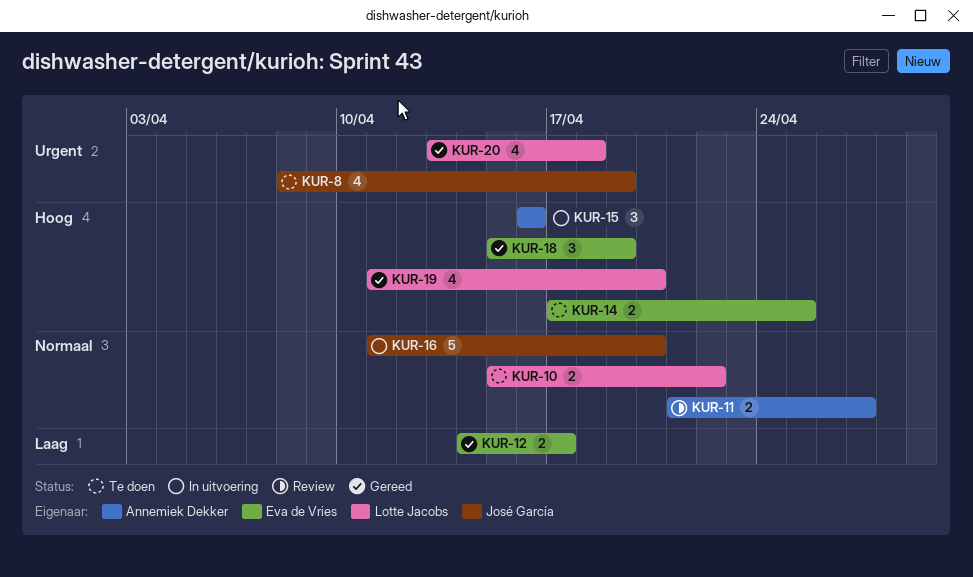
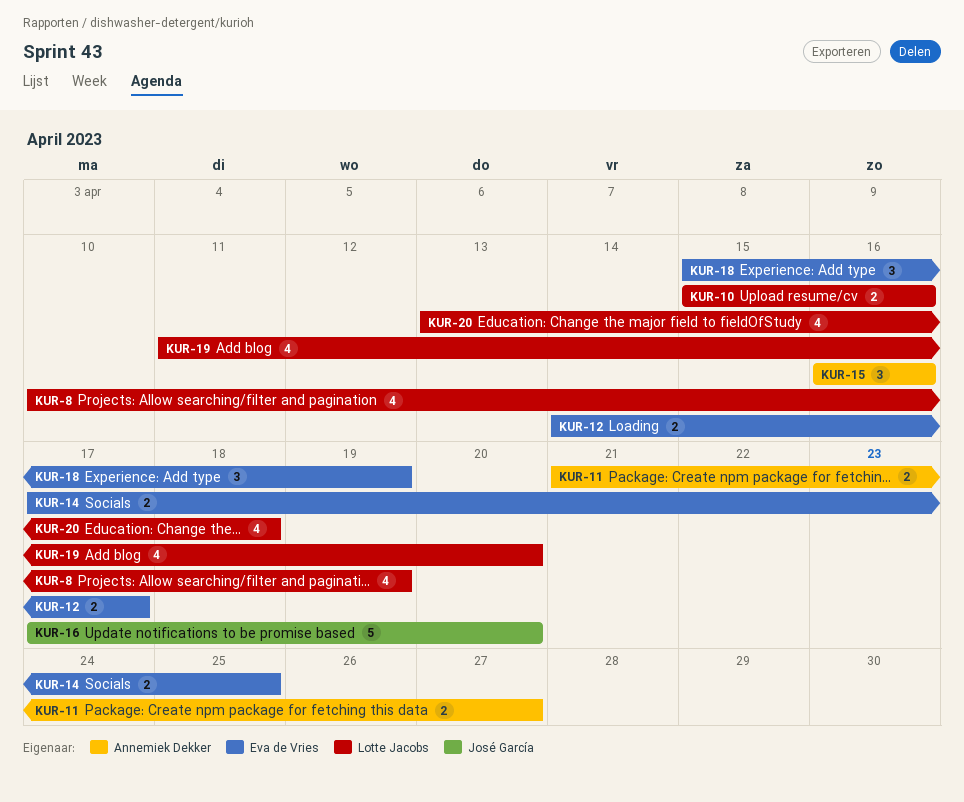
KUR-8, owner: José García -> Lotte Jacobs
KUR-8, start: Apr 8 -> Apr 10
KUR-10, due: Apr 22 -> Apr 16
KUR-16, start: Apr 11 -> Apr 17

